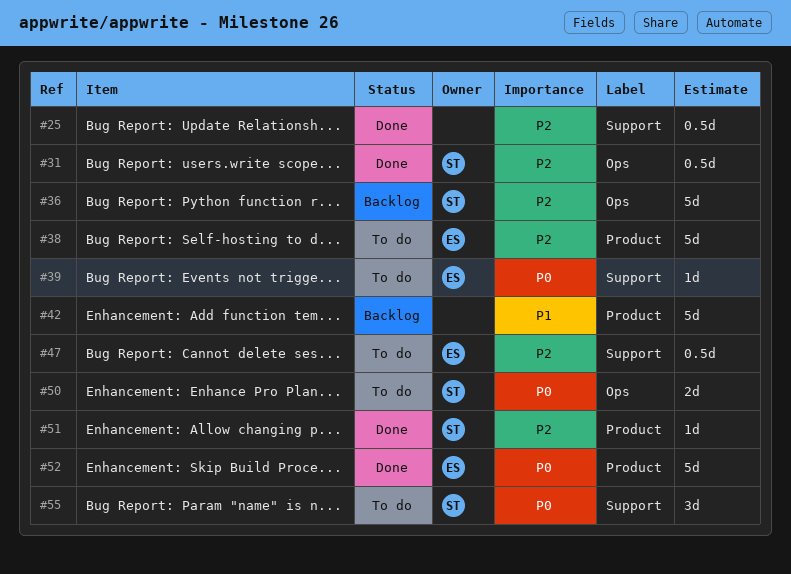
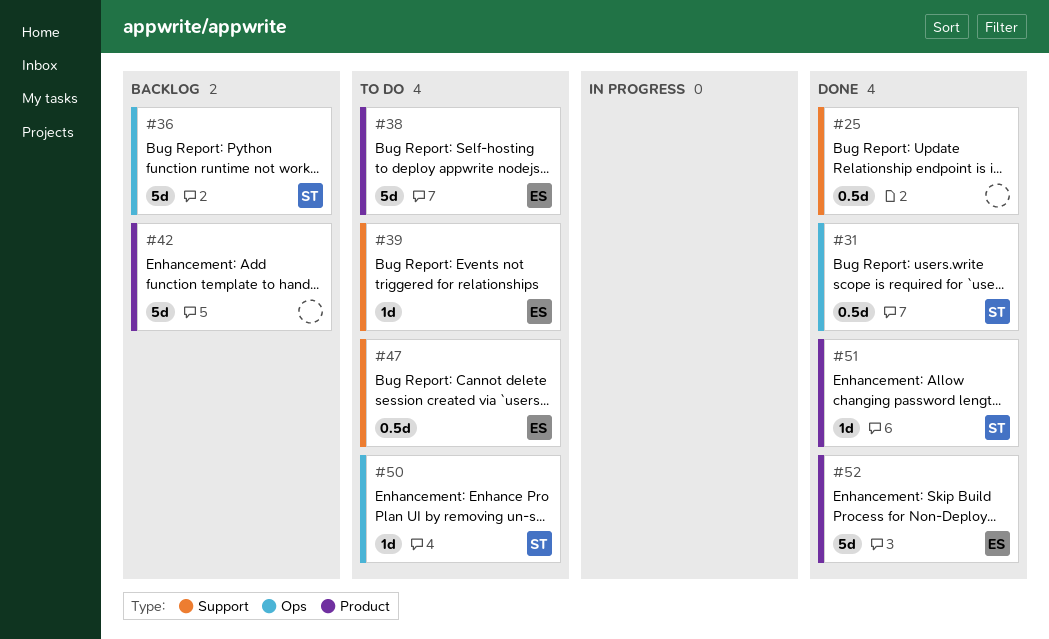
#50, estimate: 2d -> 1d
#55: present -> none

